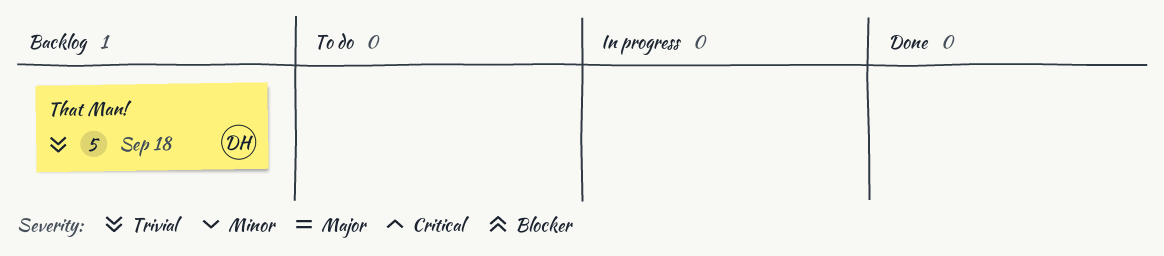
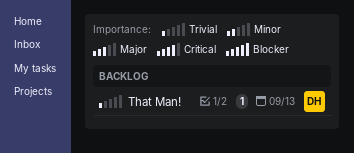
That Man!, estimate: 5 -> 1
That Man!, due: Sep 18 -> Sep 13

